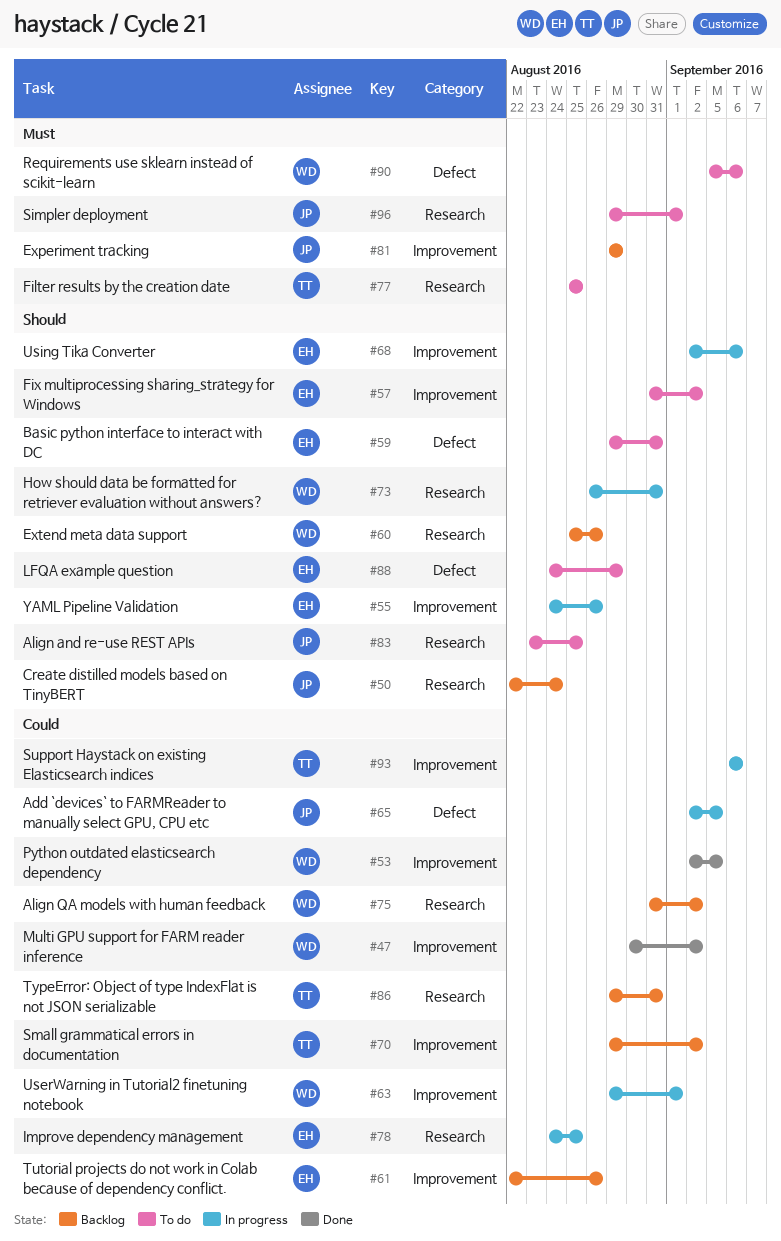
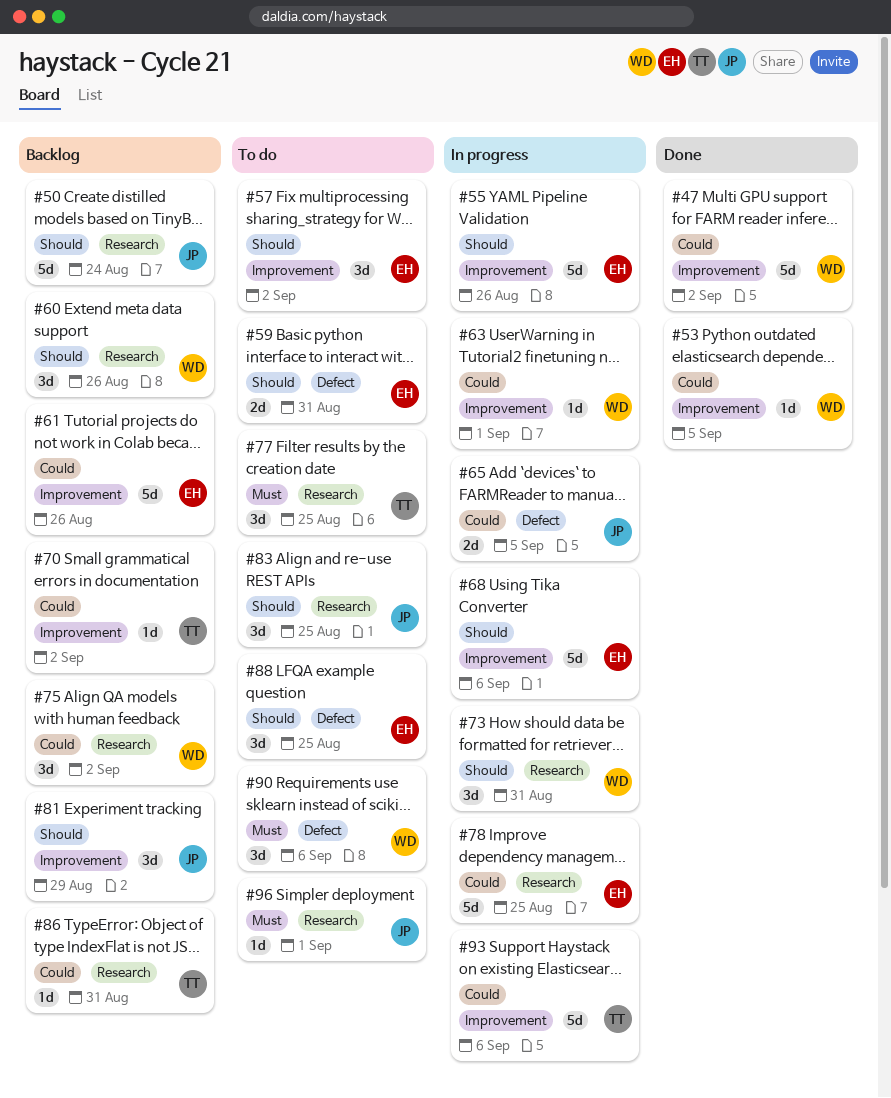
#81, priority: Must -> Should
#88, due: Aug 29 -> Aug 25

